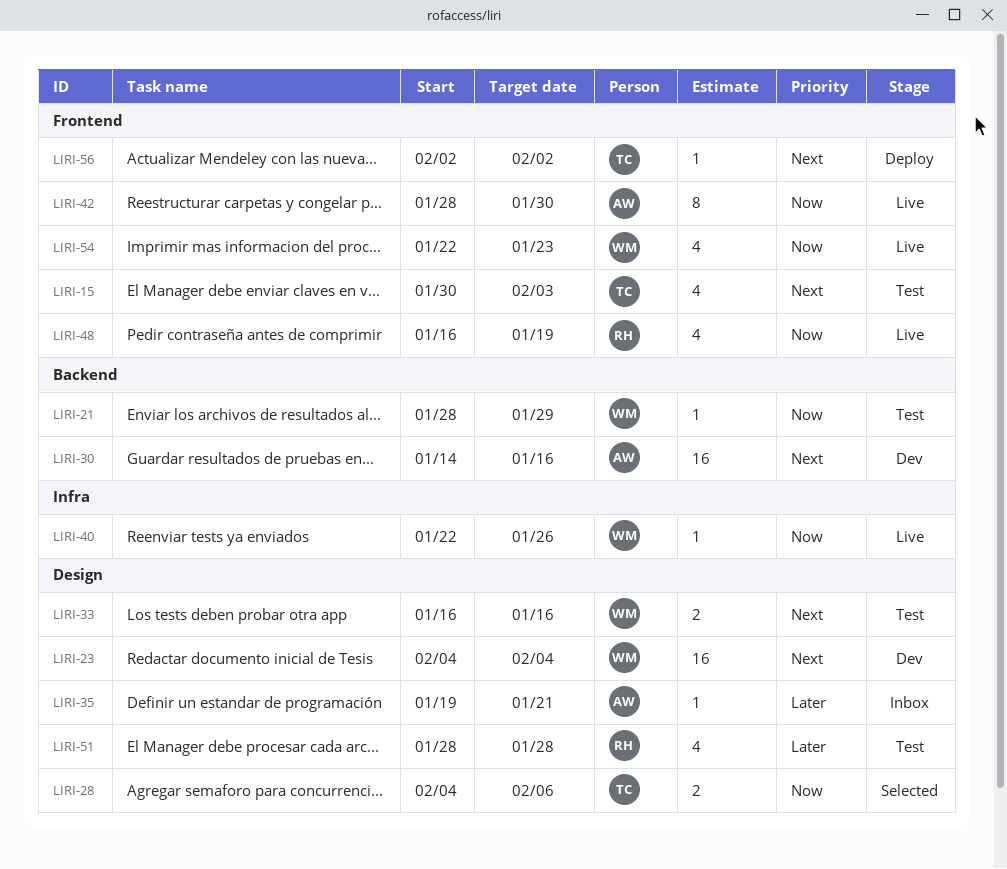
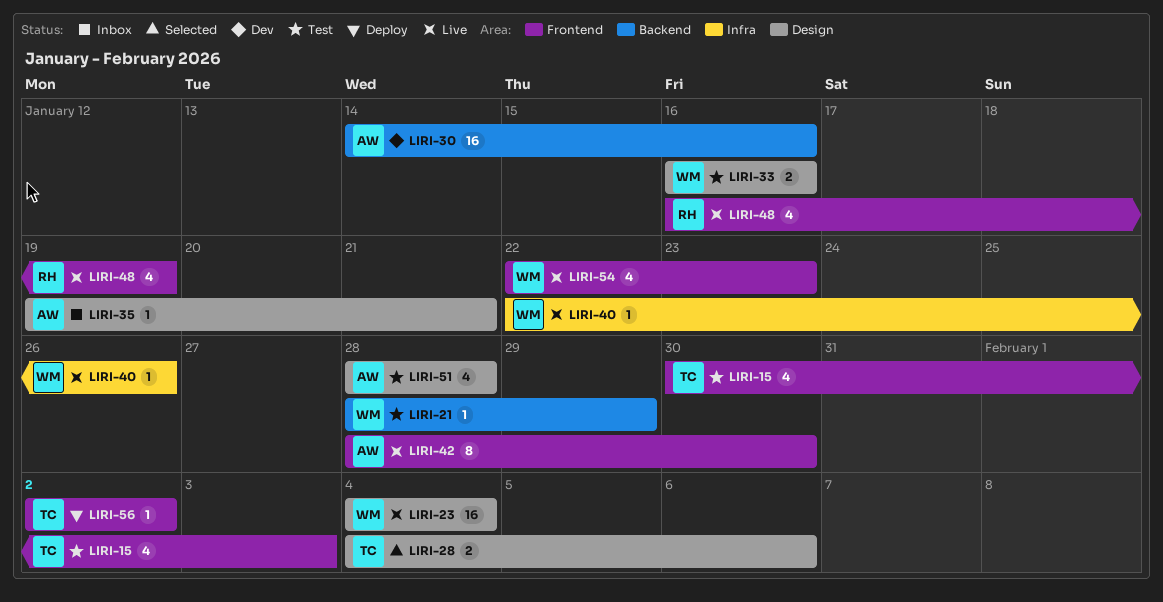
LIRI-23, status: Dev -> Live
LIRI-51, owner: RH -> AW

